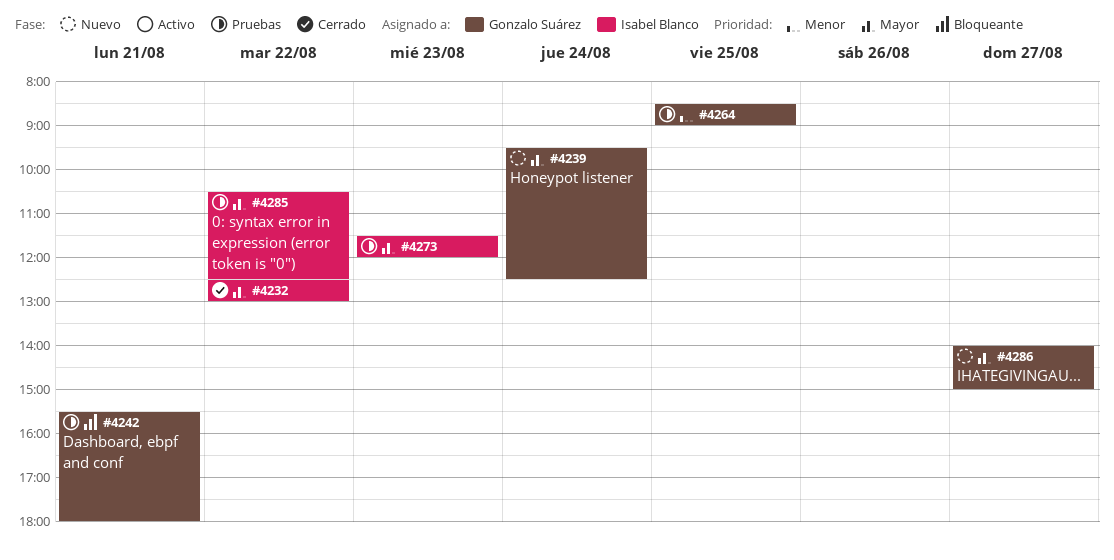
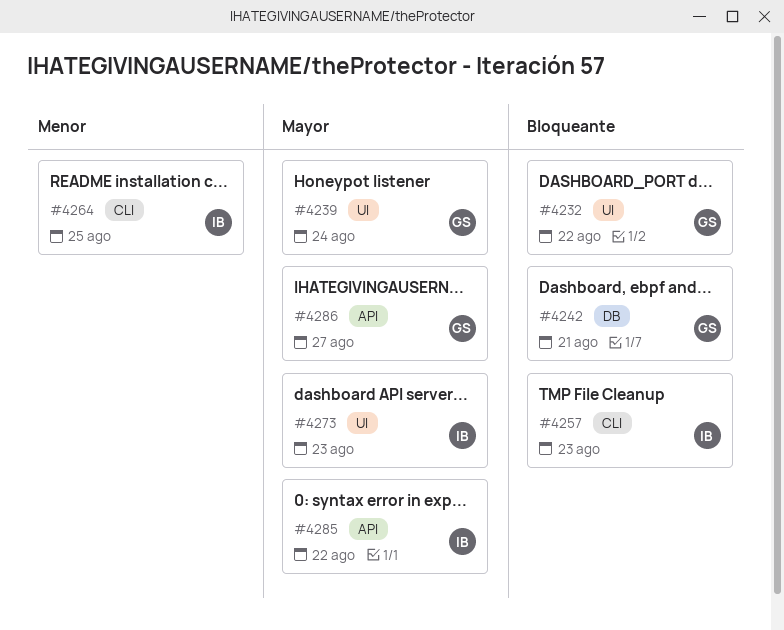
#4232, owner: Isabel Blanco -> Gonzalo Suárez
#4232, priority: Mayor -> Bloqueante
#4257: none -> present
#4264, owner: Gonzalo Suárez -> Isabel Blanco

